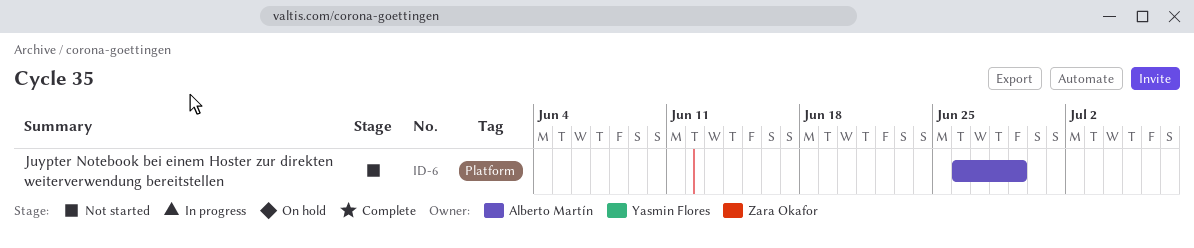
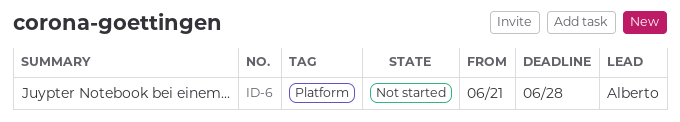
ID-6, start: Jun 26 -> Jun 21
ID-6, due: Jun 29 -> Jun 28

